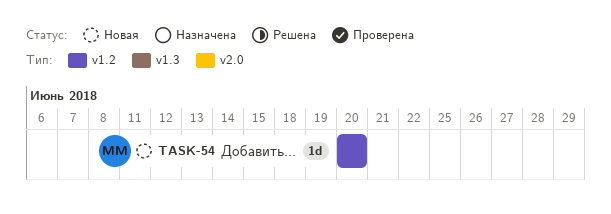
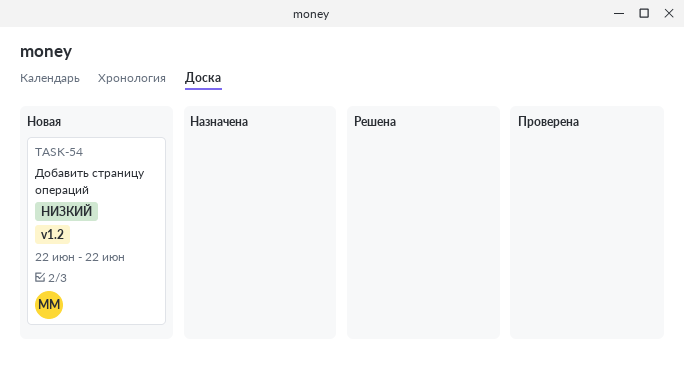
TASK-54, start: Jun 20 -> Jun 22
TASK-54, due: Jun 20 -> Jun 22

